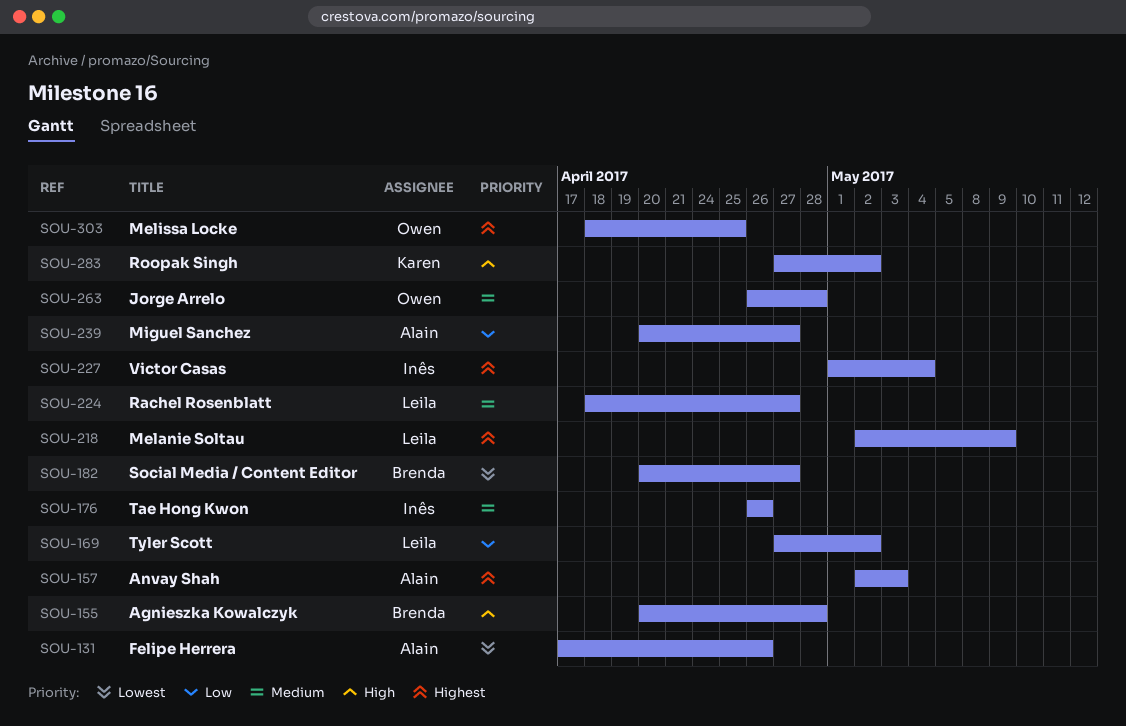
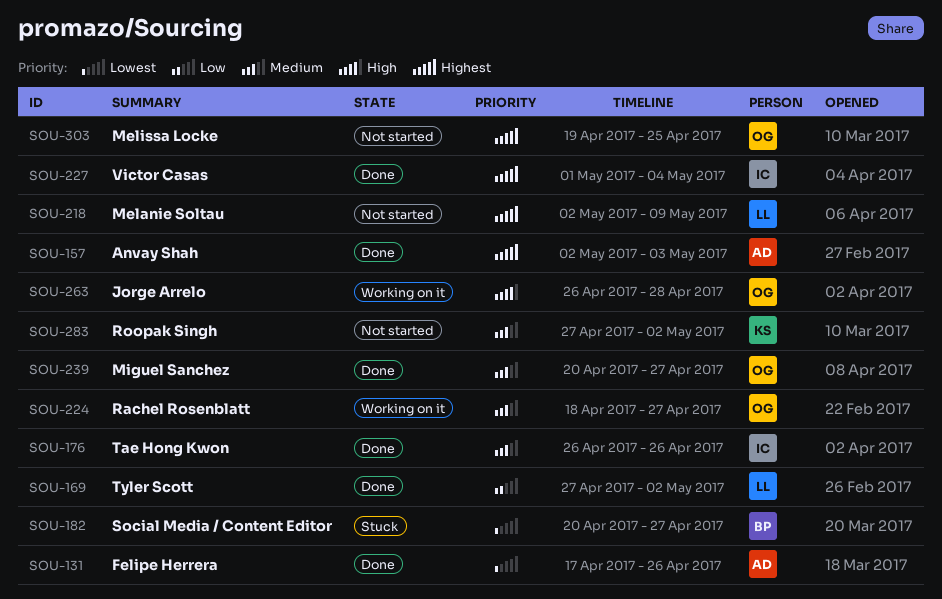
SOU-155: present -> none
SOU-224, owner: Leila -> Owen
SOU-239, owner: Alain -> Owen
SOU-239, priority: Low -> Medium
SOU-263, priority: Medium -> High
SOU-283, priority: High -> Medium
SOU-303, start: Apr 18 -> Apr 19

